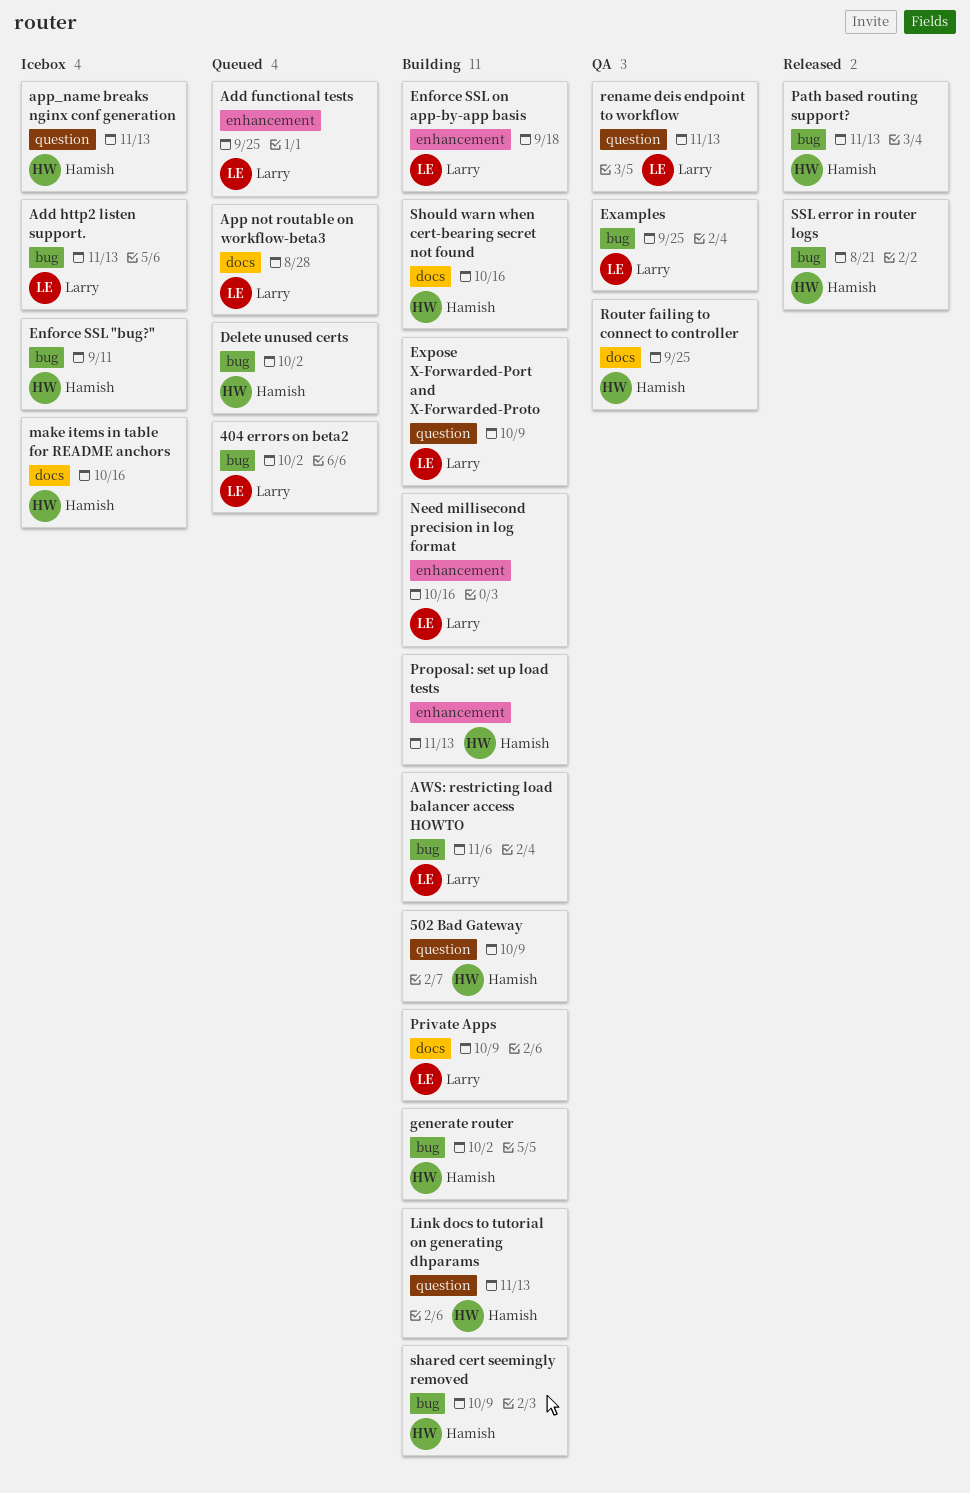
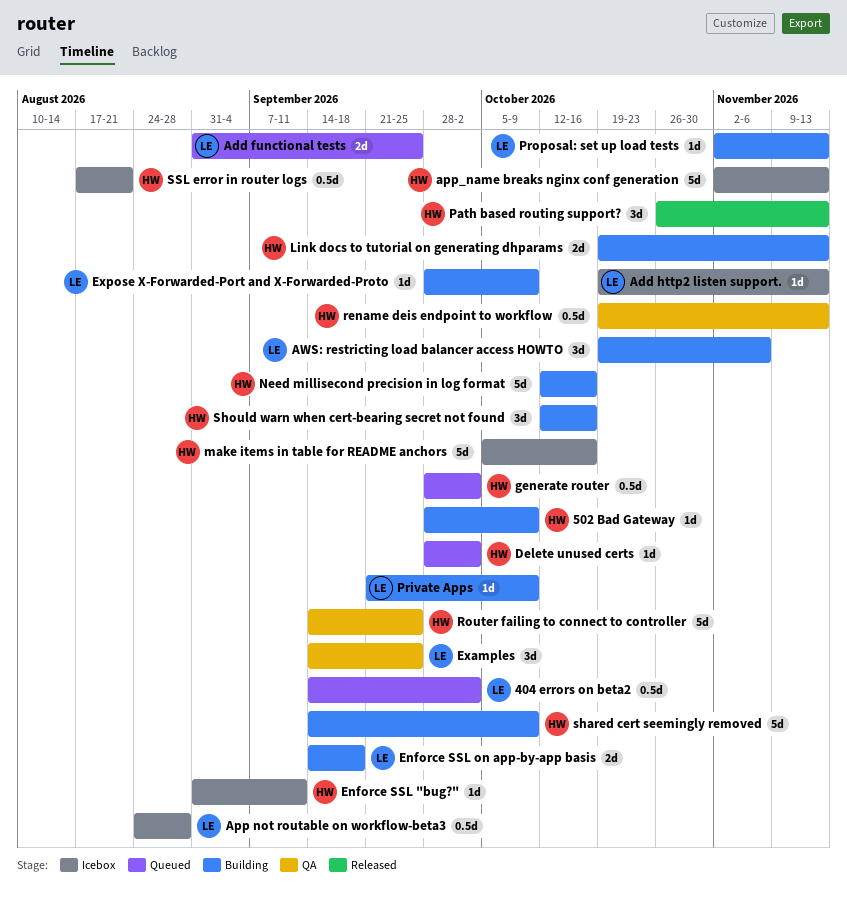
App not routable on workflow-beta3, status: Queued -> Icebox
generate router, status: Building -> Queued
Need millisecond precision in log format, owner: Larry -> Hamish
Proposal: set up load tests, owner: Hamish -> Larry
rename deis endpoint to workflow, owner: Larry -> Hamish
SSL error in router logs, status: Released -> Icebox

